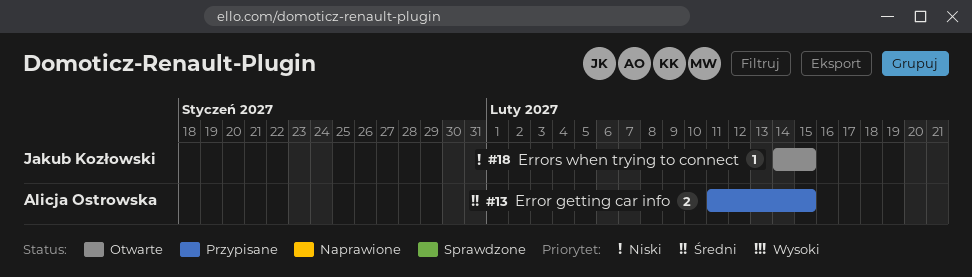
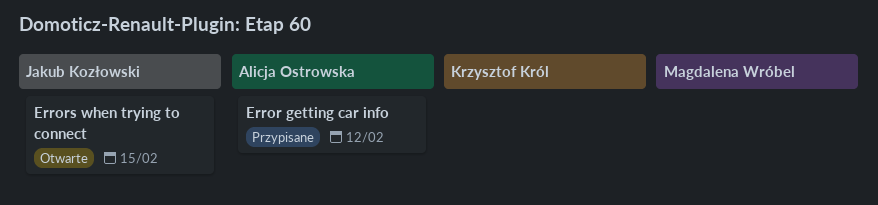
Error getting car info, due: Feb 15 -> Feb 12

